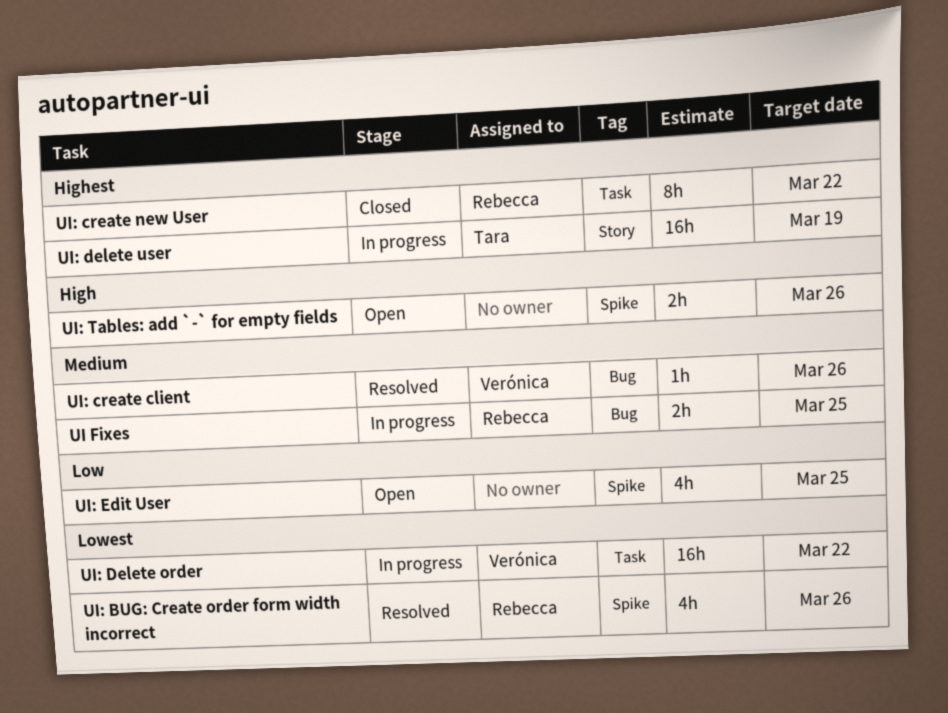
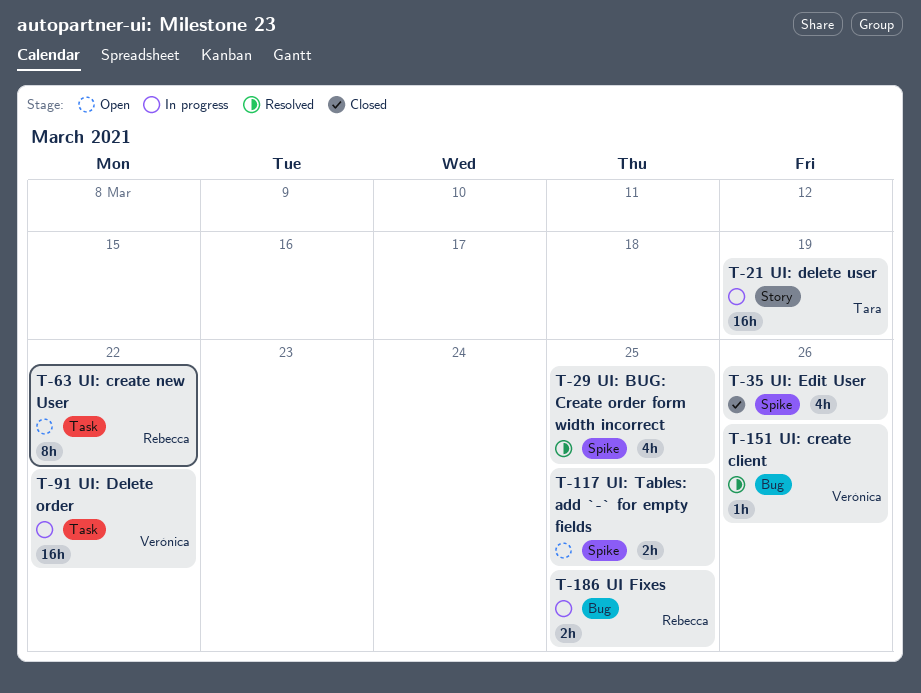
UI: BUG: Create order form width incorrect, owner: Rebecca -> none
UI: BUG: Create order form width incorrect, due: Mar 26 -> Mar 25
UI: create new User, status: Closed -> Open
UI: Edit User, status: Open -> Closed
UI: Edit User, due: Mar 25 -> Mar 26
UI: Tables: add `-` for empty fields, due: Mar 26 -> Mar 25

